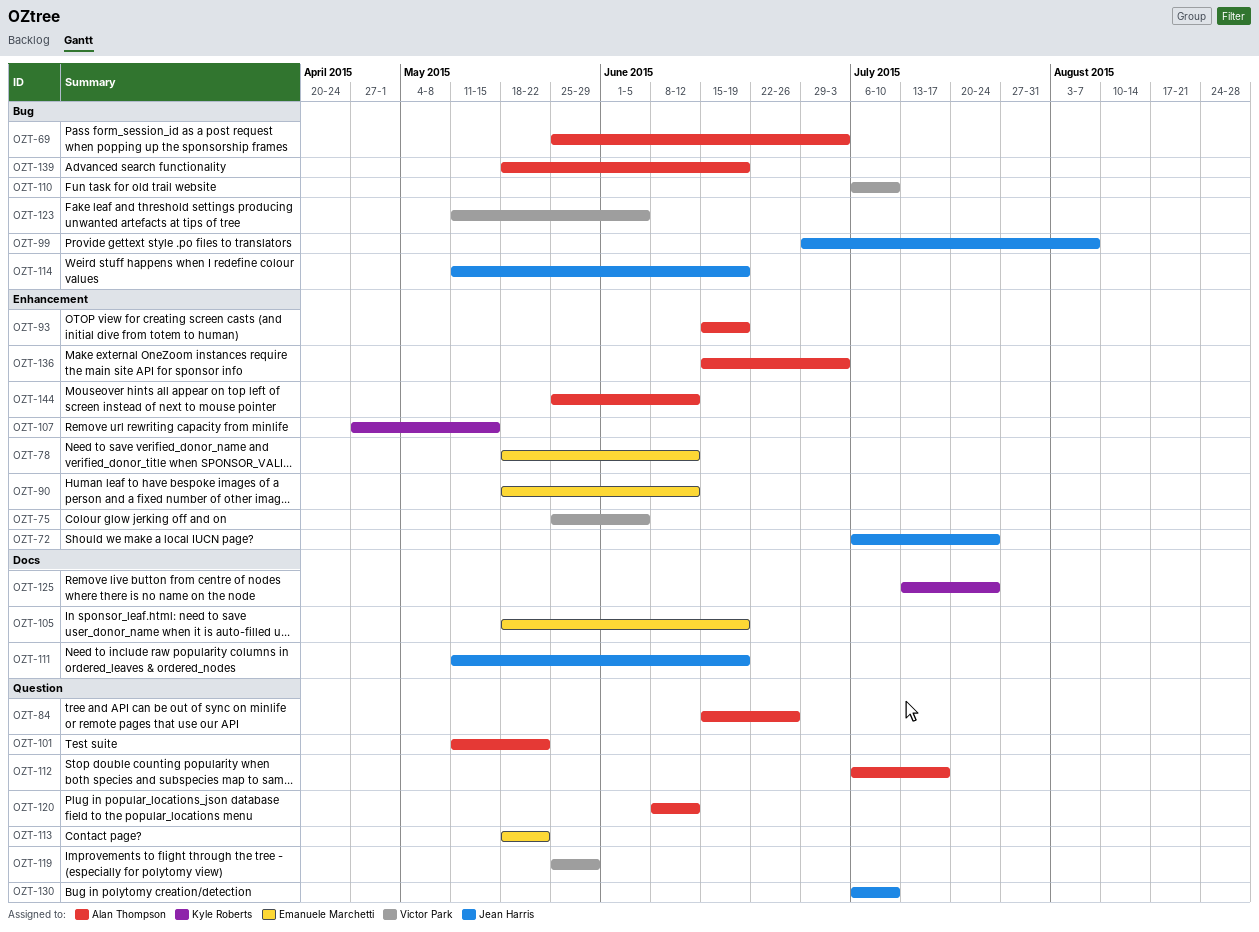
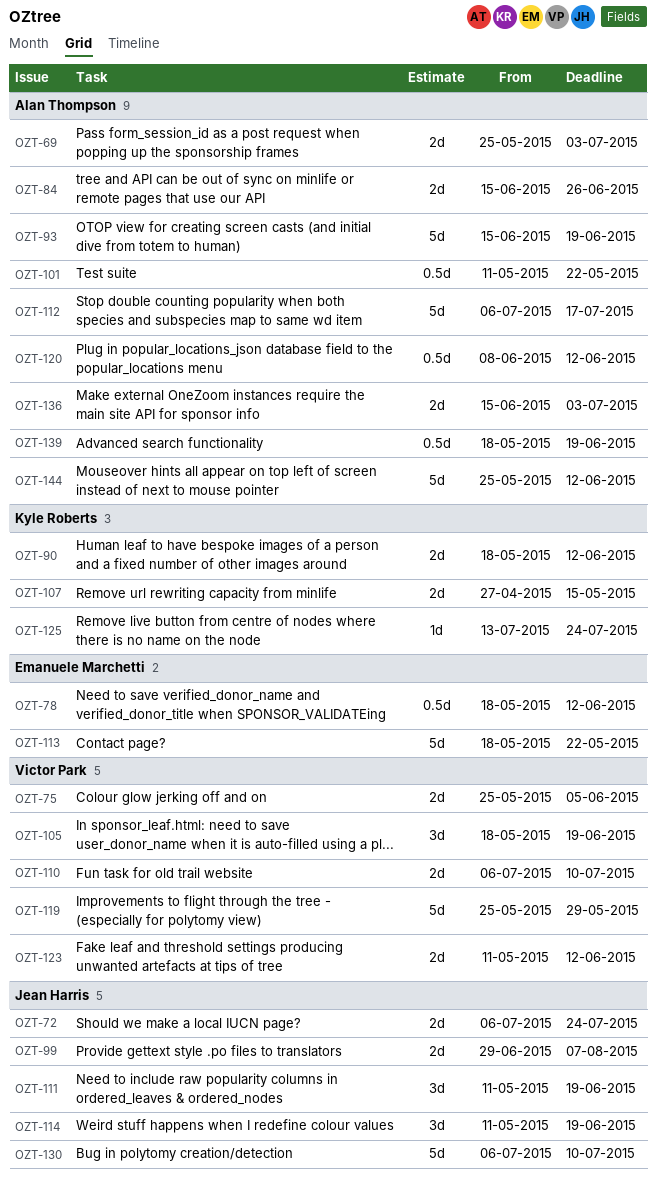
OZT-90, owner: Emanuele Marchetti -> Kyle Roberts
OZT-105, owner: Emanuele Marchetti -> Victor Park
OZT-123, due: Jun 5 -> Jun 12

